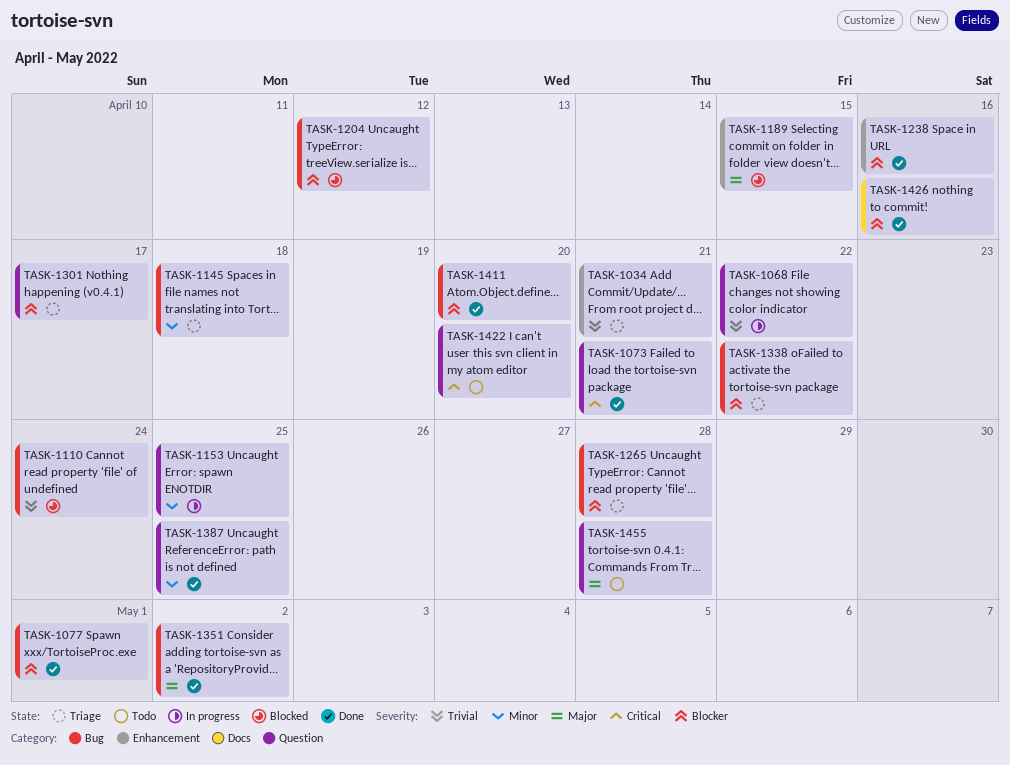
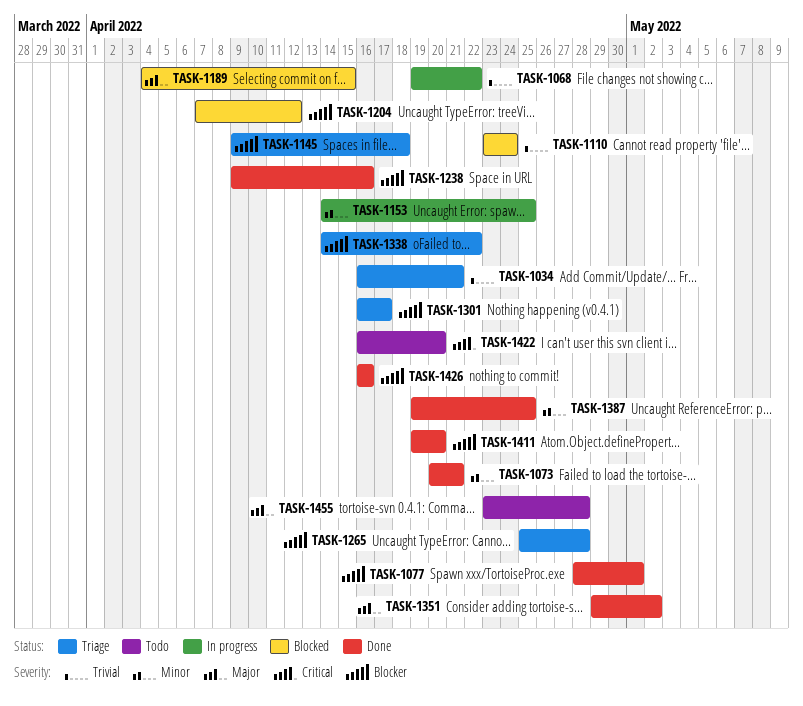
TASK-1073, priority: Critical -> Minor
TASK-1145, priority: Minor -> Blocker

